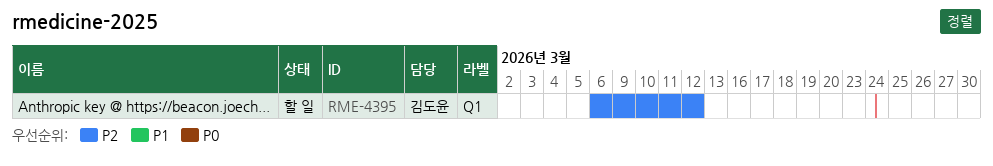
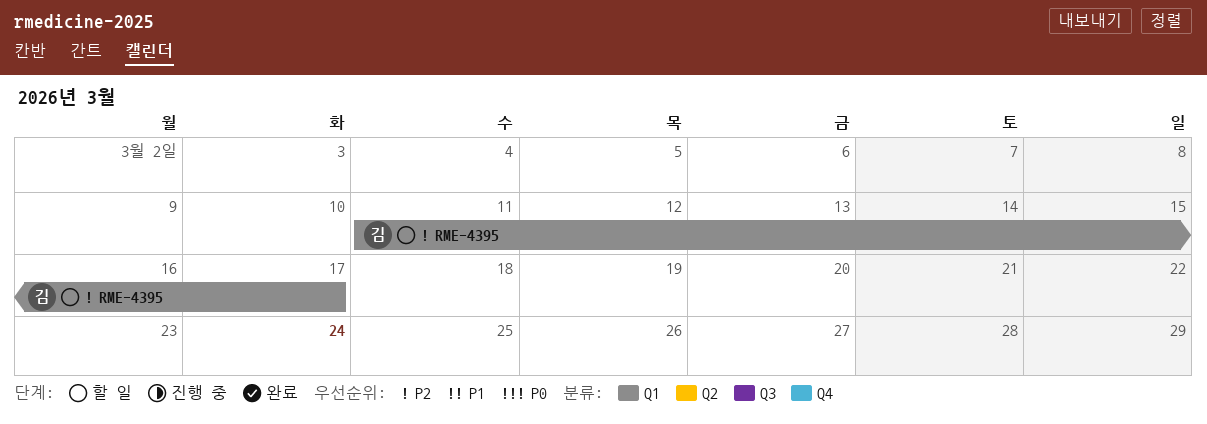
RME-4395, start: Mar 6 -> Mar 11
RME-4395, due: Mar 12 -> Mar 17

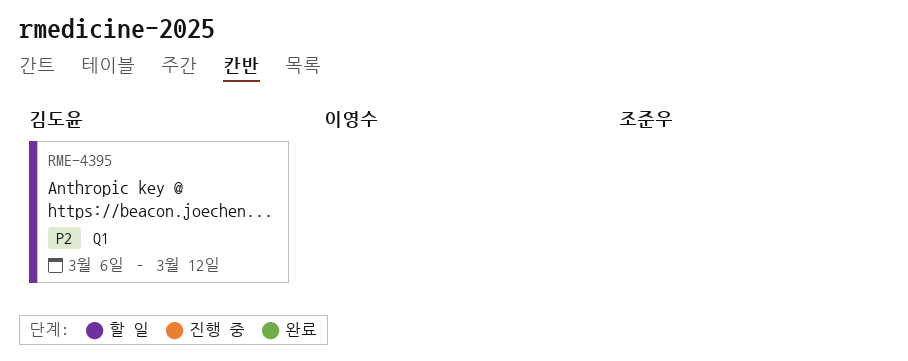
RME-4395, start: Mar 11 -> Mar 6
RME-4395, due: Mar 17 -> Mar 12

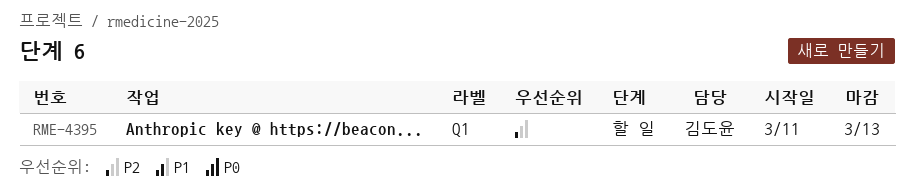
RME-4395, start: Mar 6 -> Mar 11
RME-4395, due: Mar 12 -> Mar 13

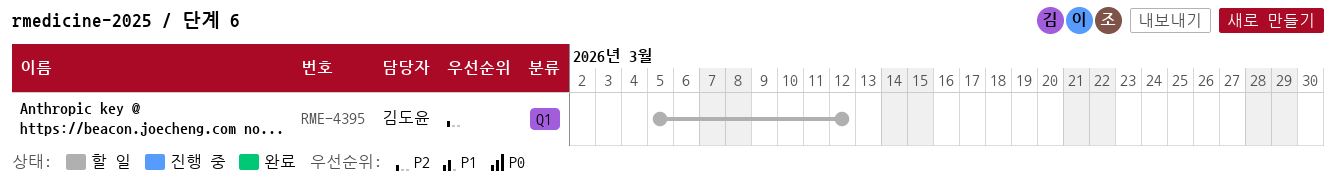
RME-4395, start: Mar 11 -> Mar 5
RME-4395, due: Mar 13 -> Mar 12

